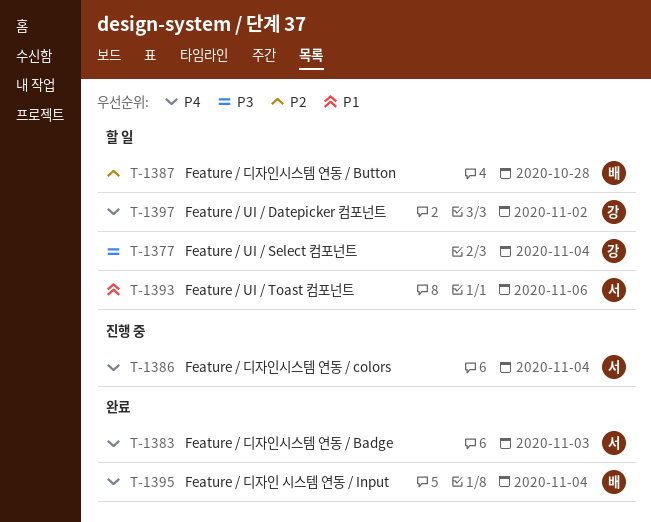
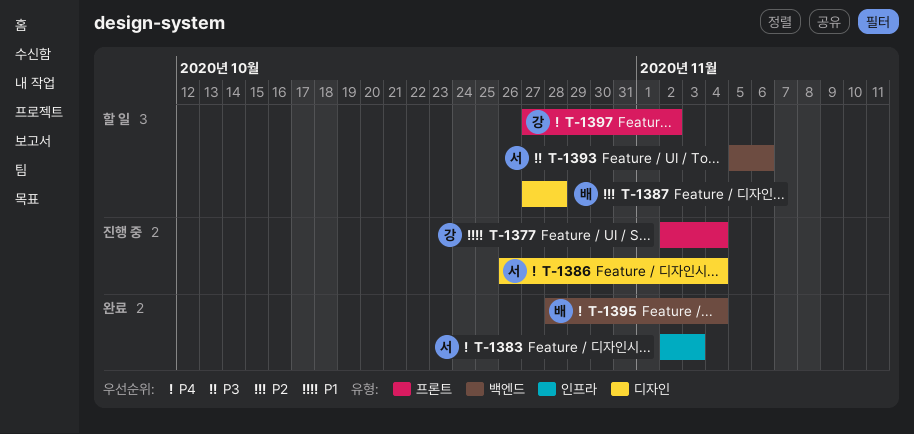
T-1377, status: 할 일 -> 진행 중
T-1377, priority: P3 -> P1
T-1393, priority: P1 -> P3

